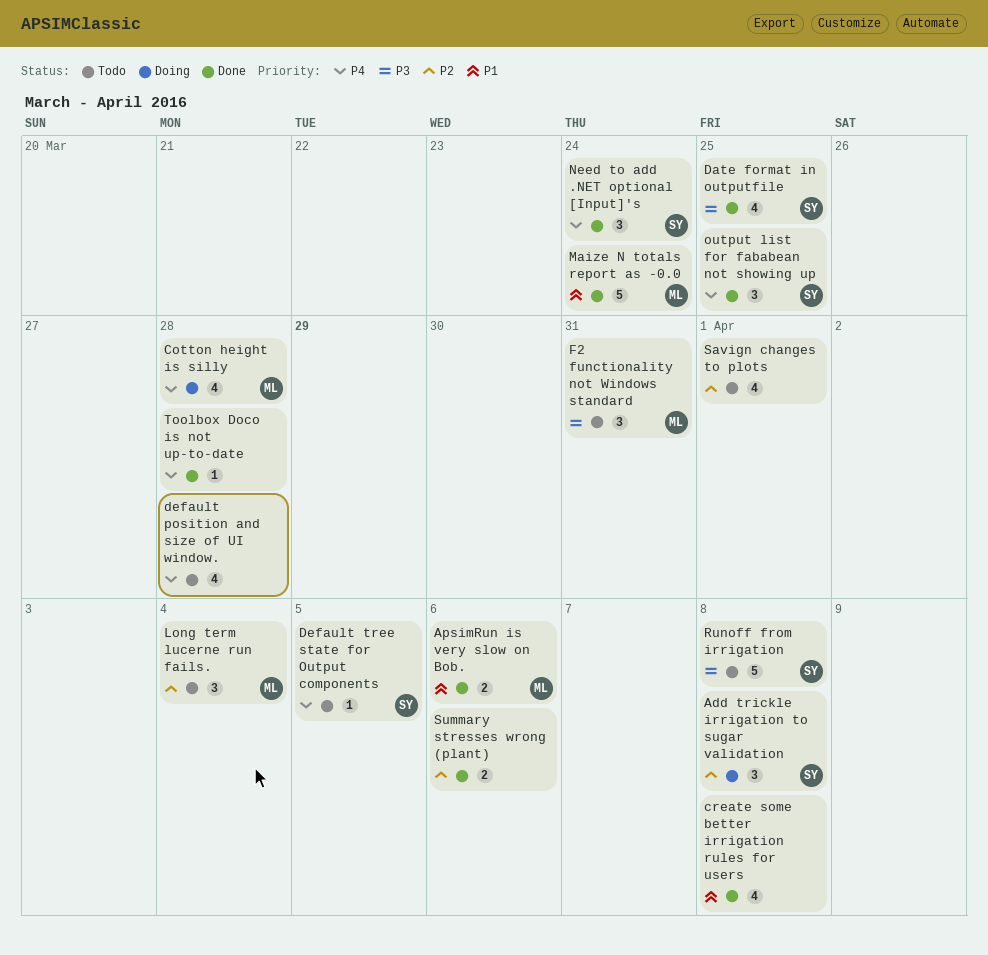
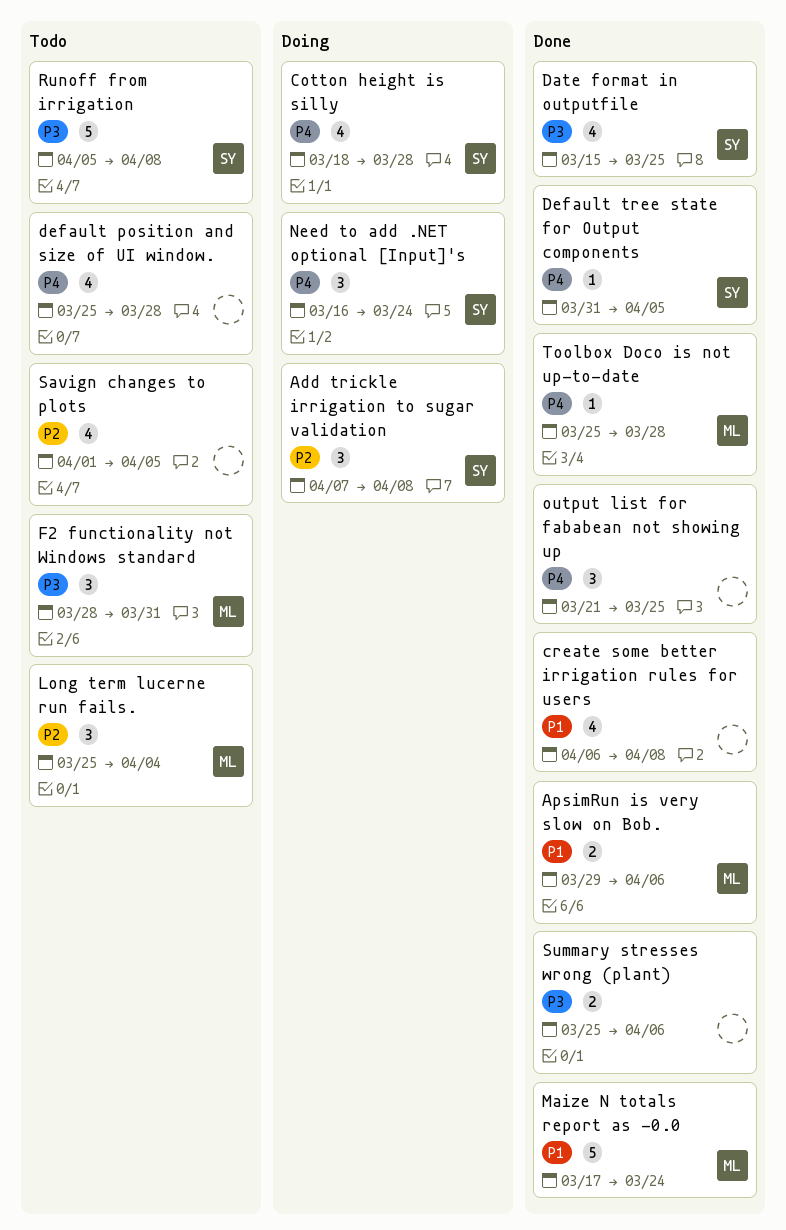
Cotton height is silly, owner: ML -> SY
Default tree state for Output components, status: Todo -> Done
Need to add .NET optional [Input]'s, status: Done -> Doing
output list for fababean not showing up, owner: SY -> none
Savign changes to plots, due: Apr 1 -> Apr 5
Summary stresses wrong (plant), priority: P2 -> P3
Toolbox Doco is not up-to-date, owner: none -> ML

